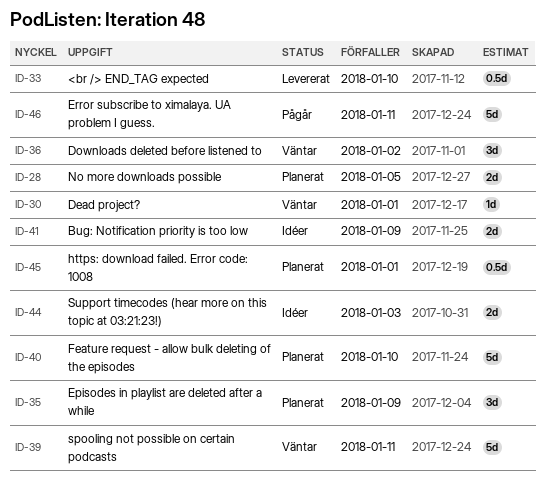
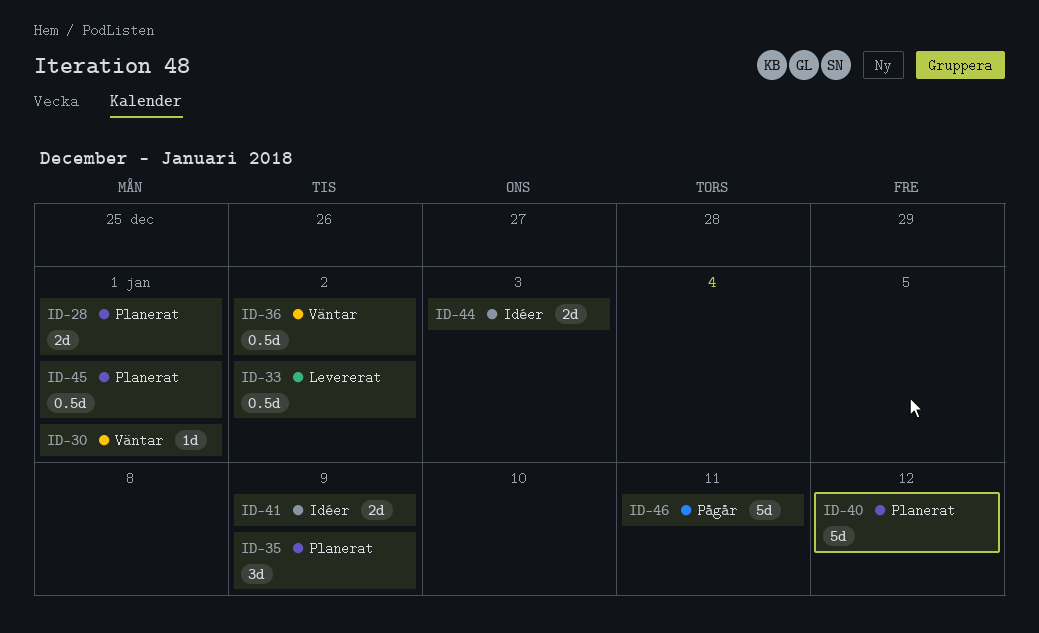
ID-28, due: Jan 5 -> Jan 1
ID-33, due: Jan 10 -> Jan 2
ID-36, estimate: 3d -> 0.5d
ID-39: present -> none
ID-40, due: Jan 10 -> Jan 12

